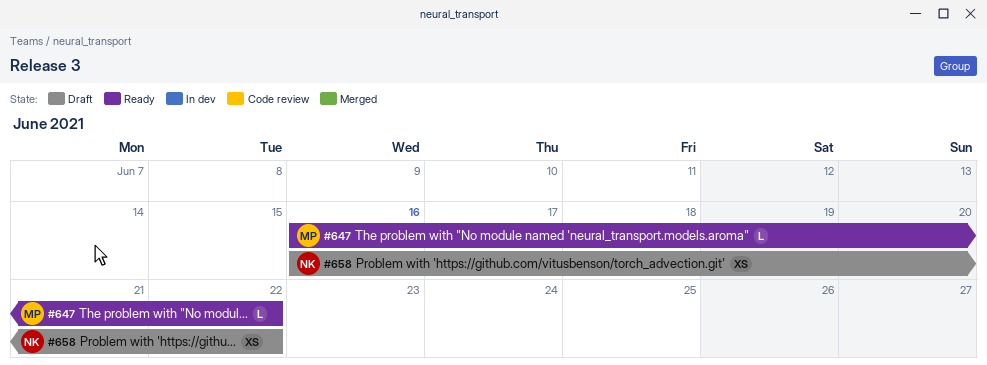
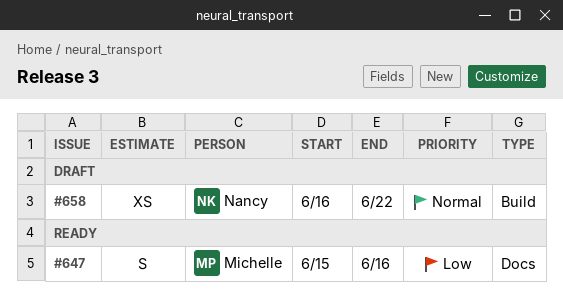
#647, estimate: L -> S
#647, start: Jun 16 -> Jun 15
#647, due: Jun 22 -> Jun 16

